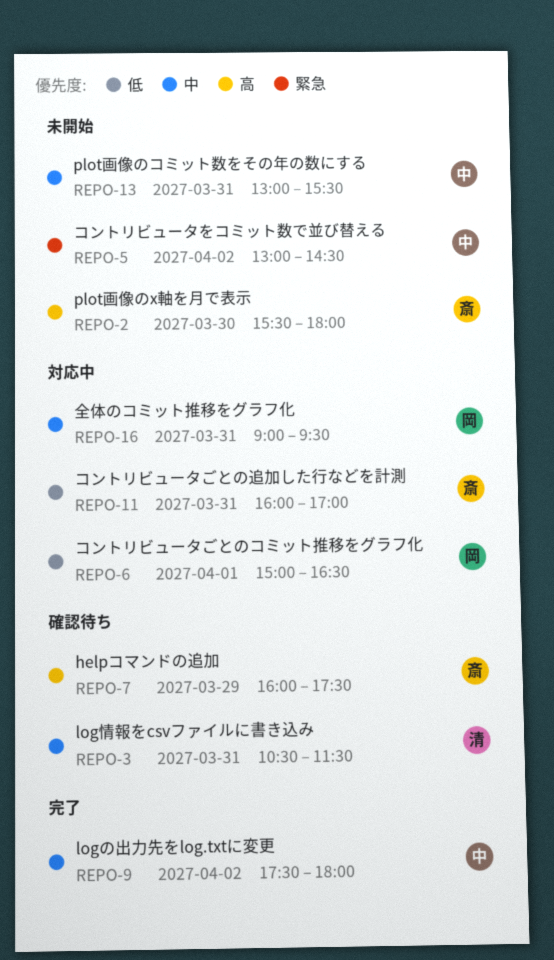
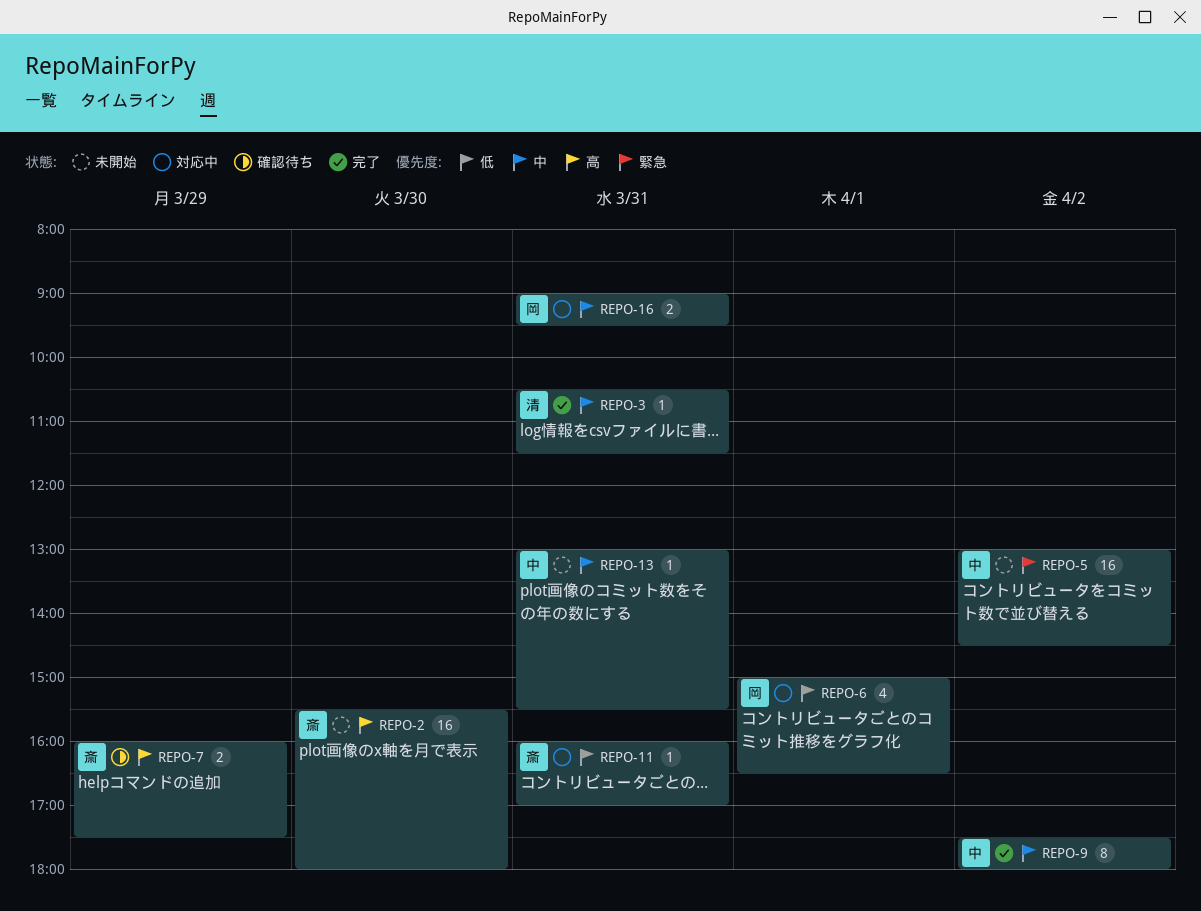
REPO-3, status: 確認待ち -> 完了

